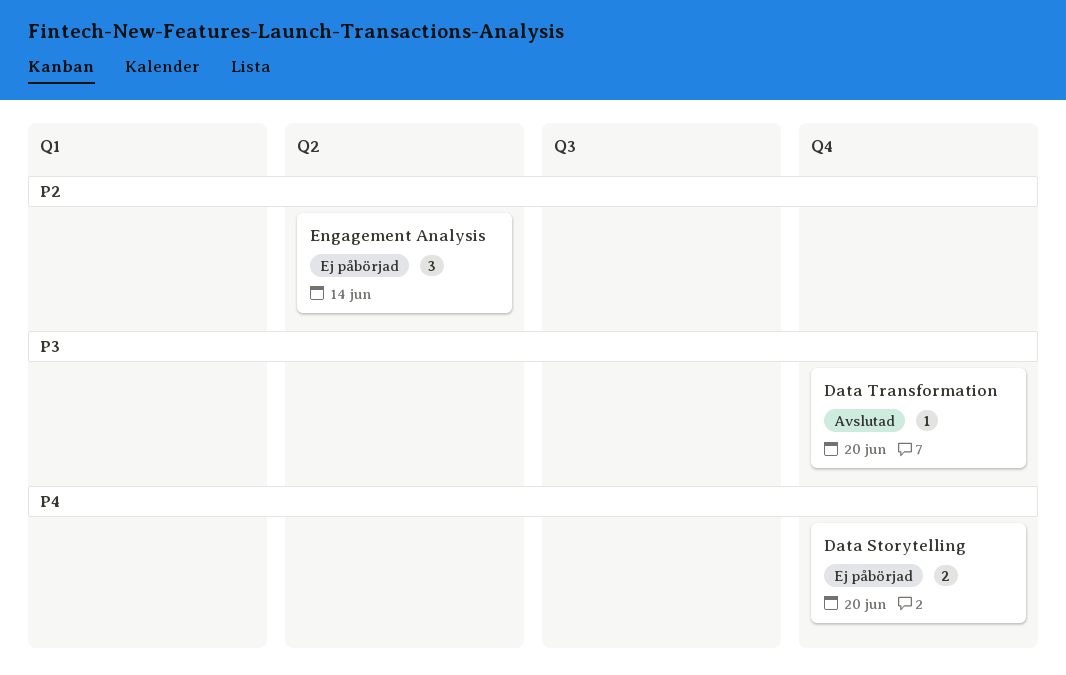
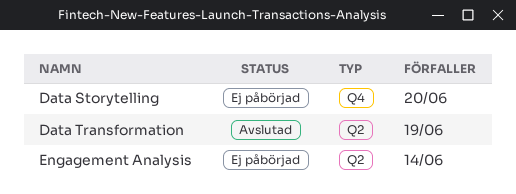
Data Transformation, label: Q4 -> Q2
Data Transformation, due: Jun 20 -> Jun 19

